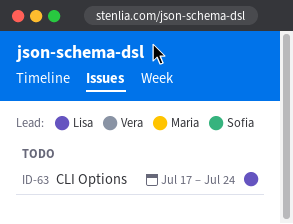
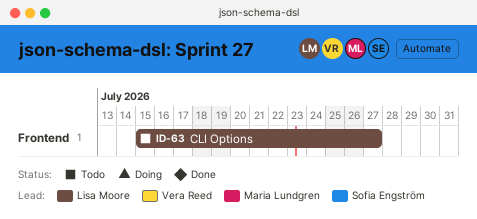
ID-63, start: Jul 17 -> Jul 15
ID-63, due: Jul 24 -> Jul 27

